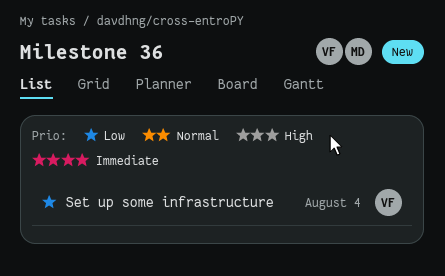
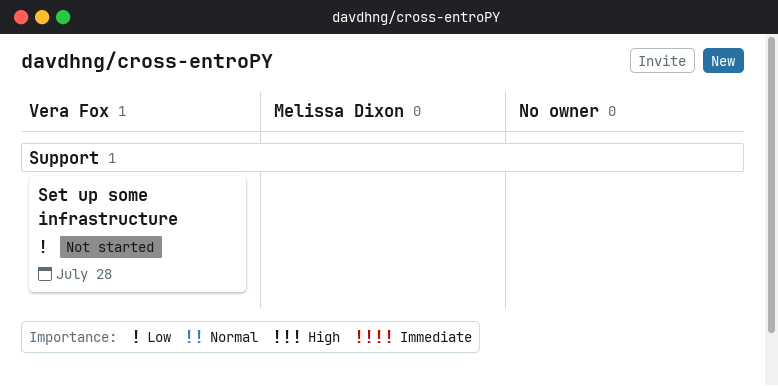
Set up some infrastructure, due: Aug 4 -> Jul 28

